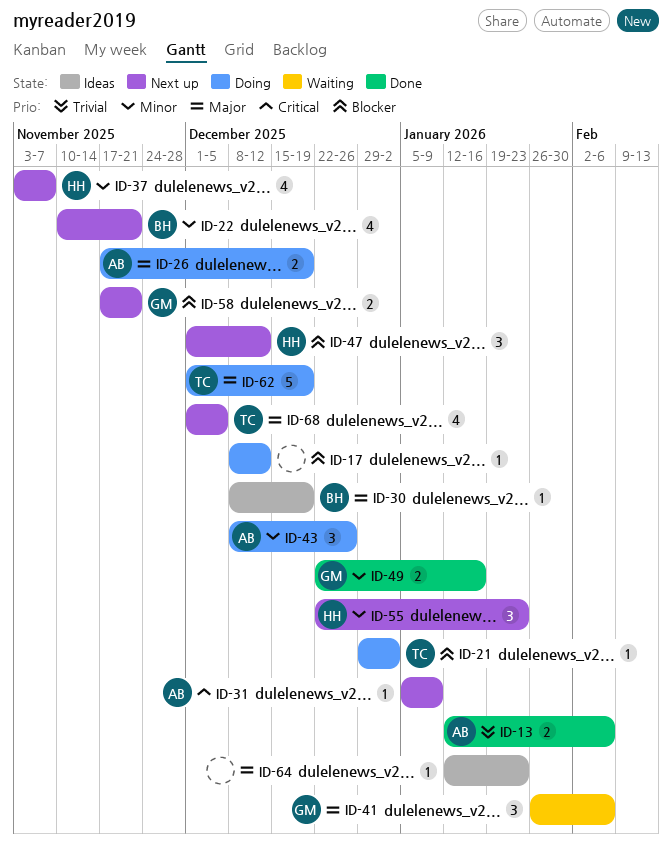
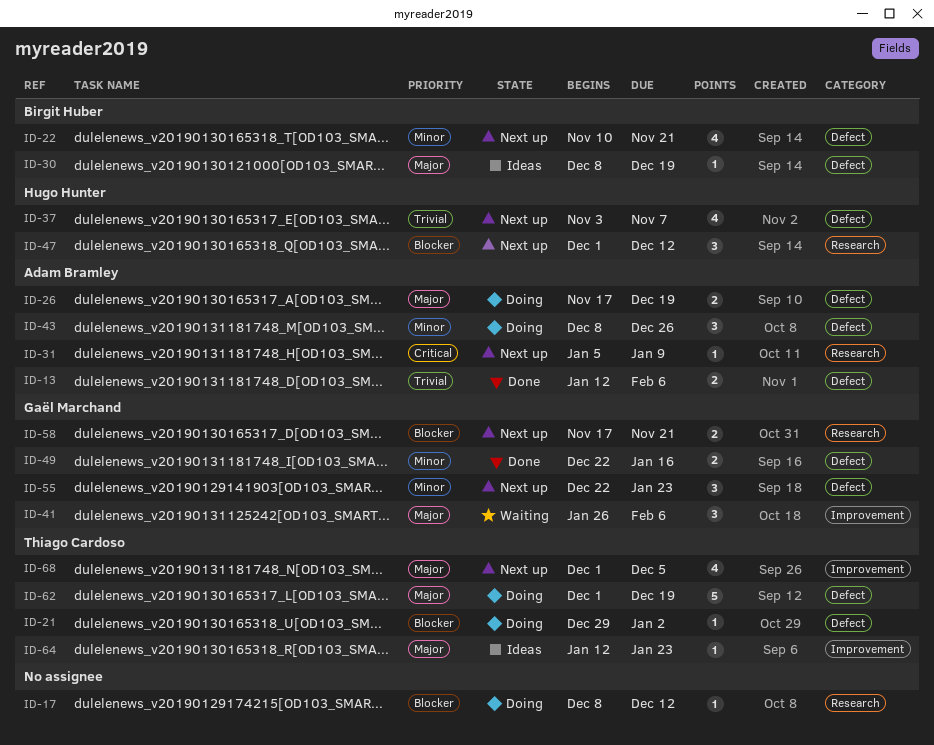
ID-37, priority: Minor -> Trivial
ID-55, owner: Hugo Hunter -> Gaël Marchand
ID-64, owner: none -> Thiago Cardoso

